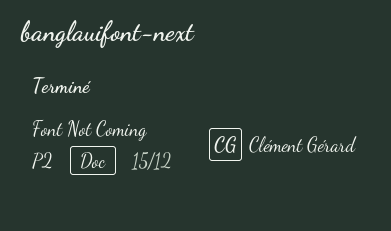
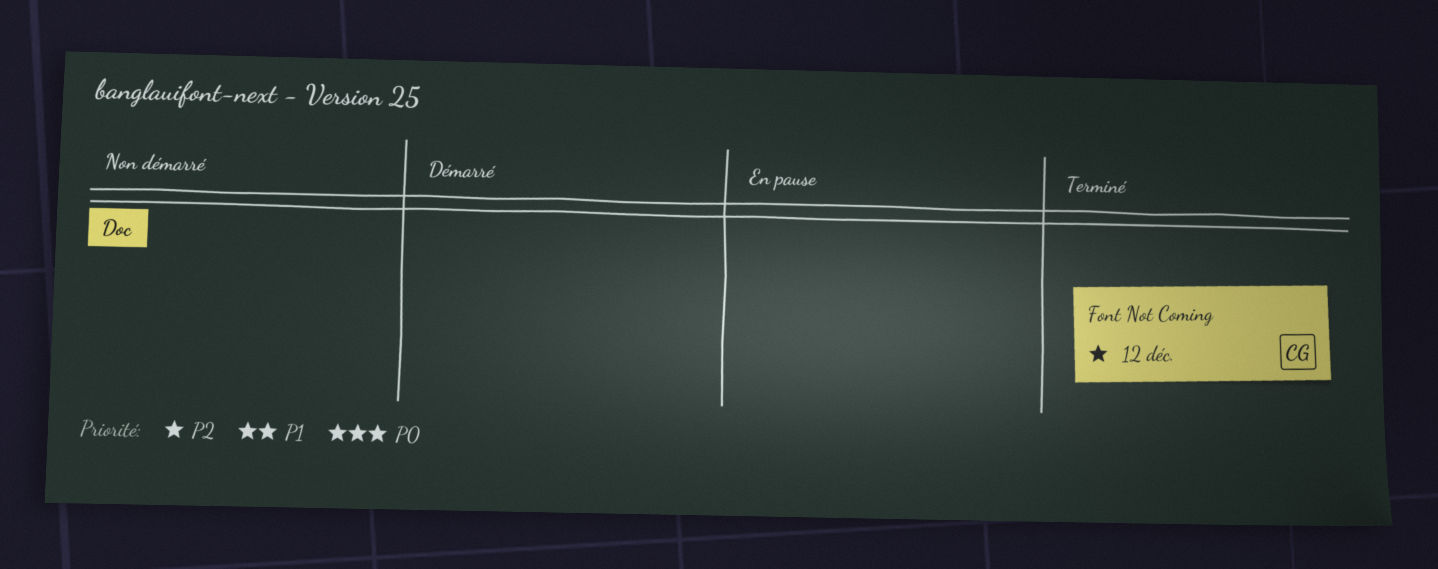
Font Not Coming, due: Dec 15 -> Dec 12

